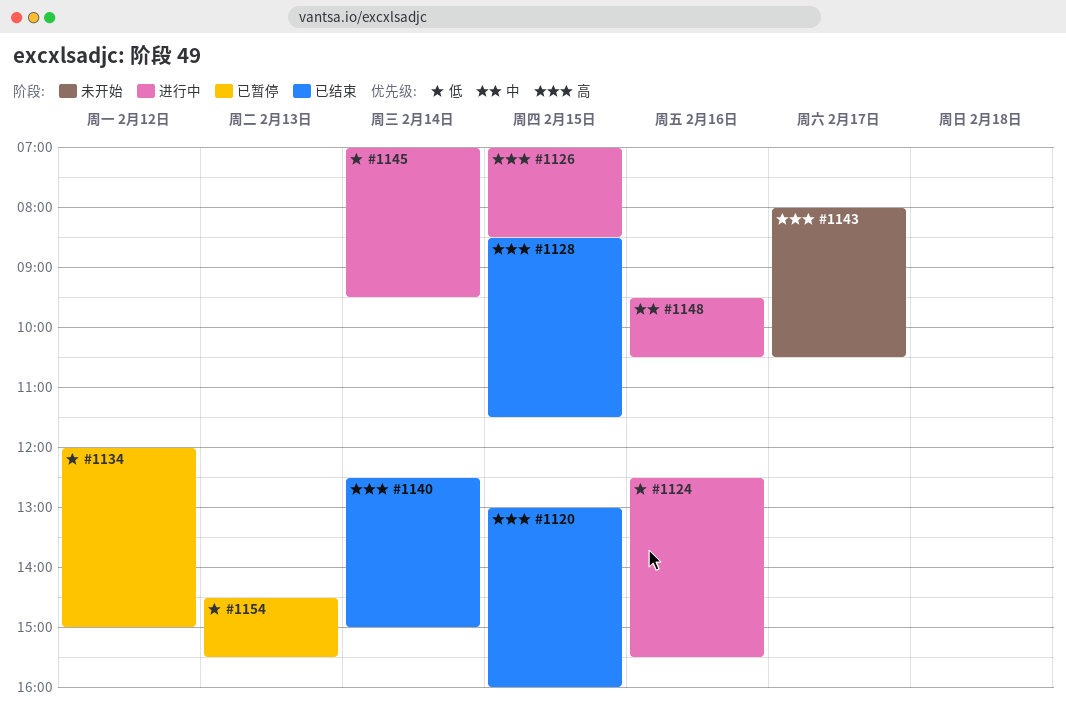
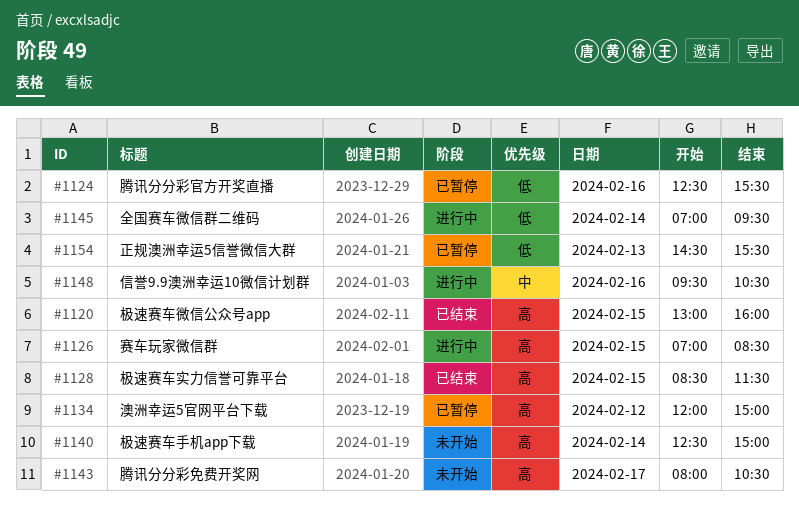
#1124, status: 进行中 -> 已暂停
#1134, priority: 低 -> 高
#1140, status: 已结束 -> 未开始

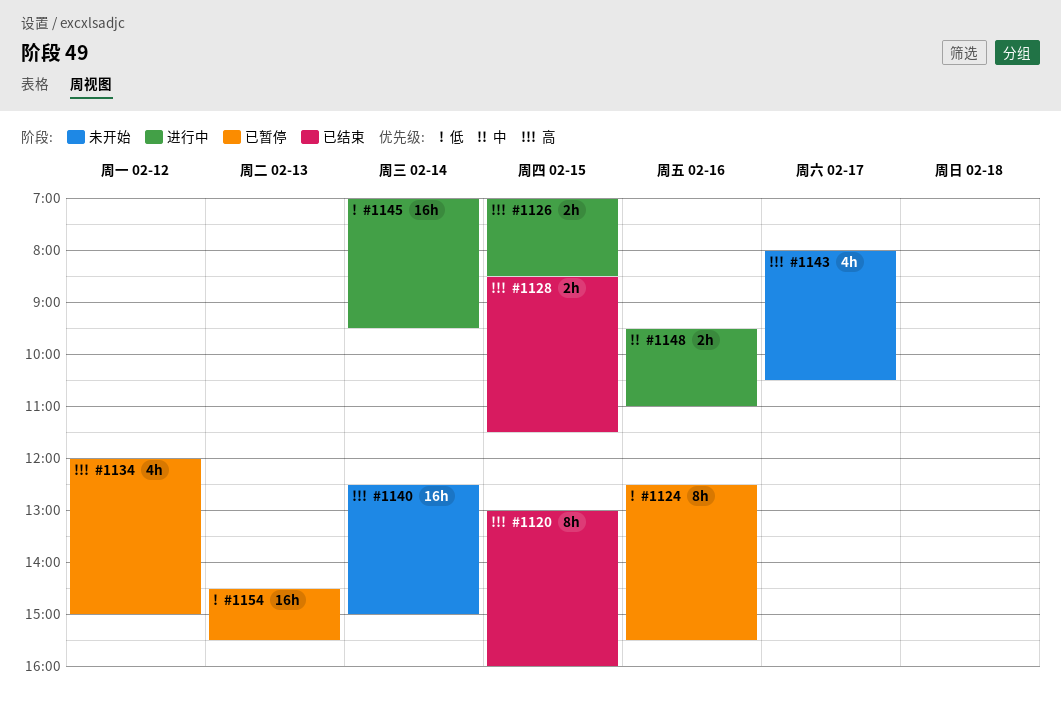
#1148, ends: 10:30 -> 11:00

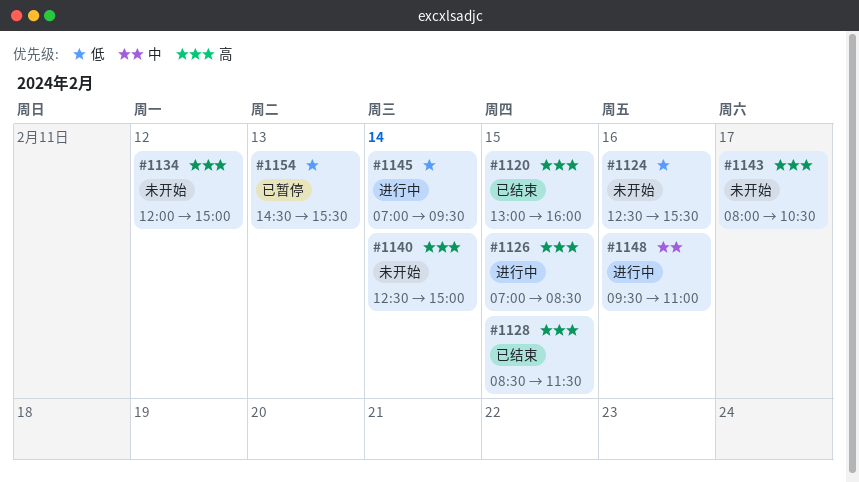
#1124, status: 已暂停 -> 未开始
#1134, status: 已暂停 -> 未开始

